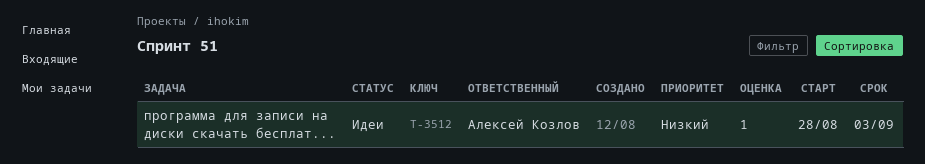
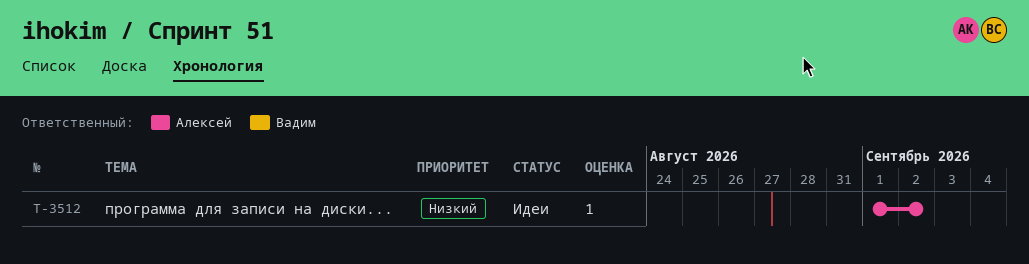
T-3512, start: Aug 28 -> Sep 1
T-3512, due: Sep 3 -> Sep 2

